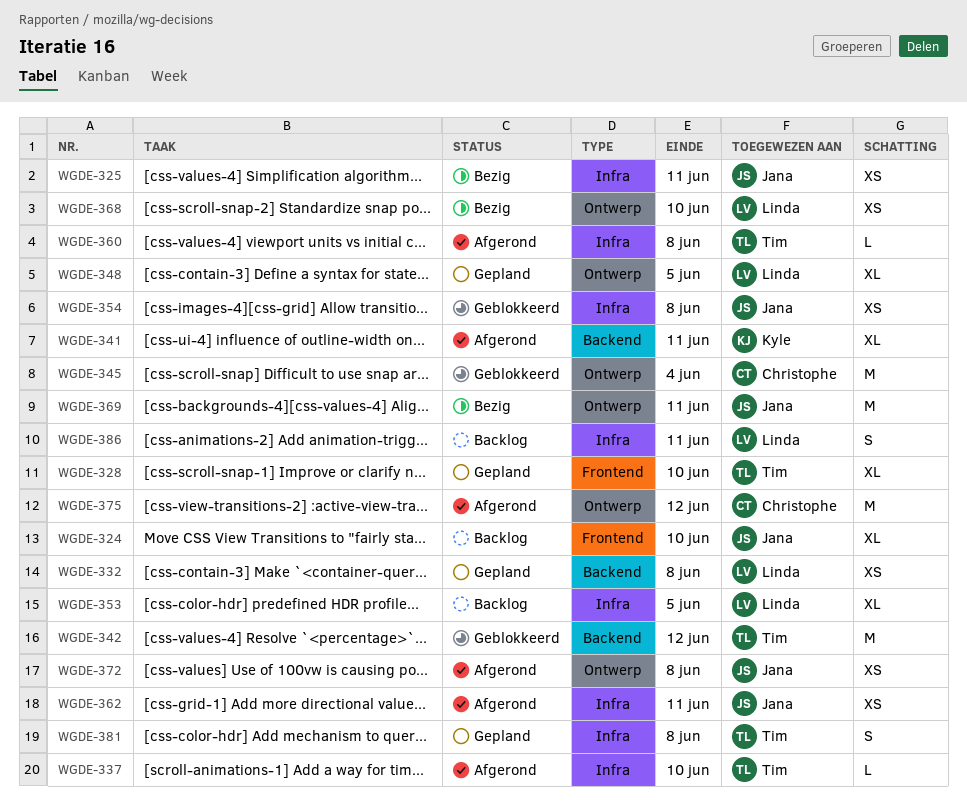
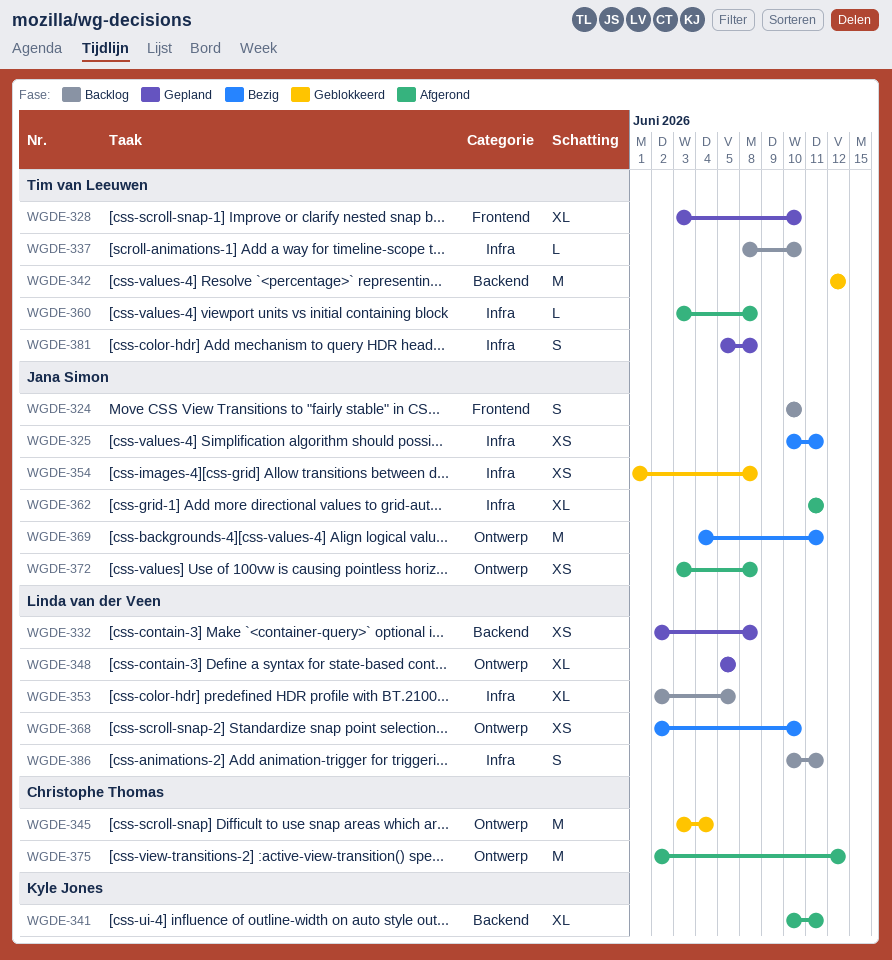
WGDE-324, estimate: XL -> S
WGDE-337, status: Afgerond -> Backlog
WGDE-362, estimate: XS -> XL

